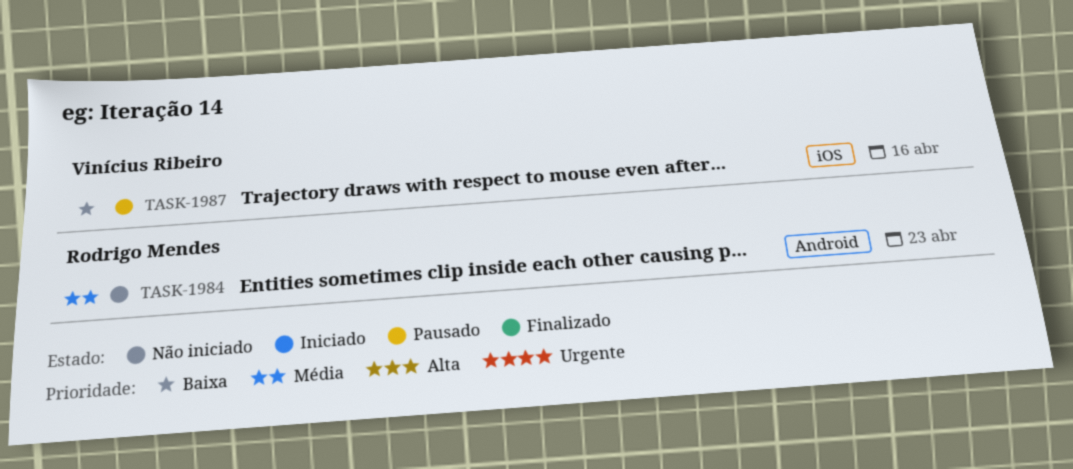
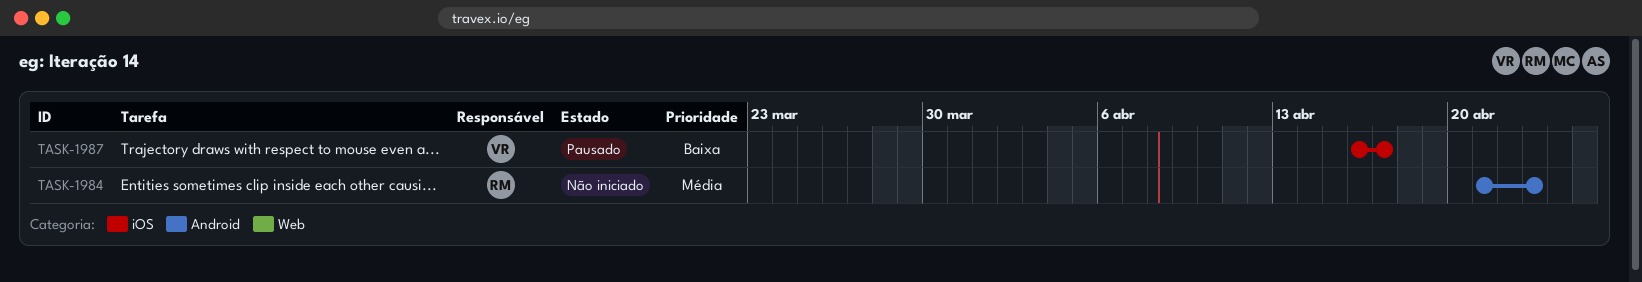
TASK-1987, due: Apr 16 -> Apr 17

